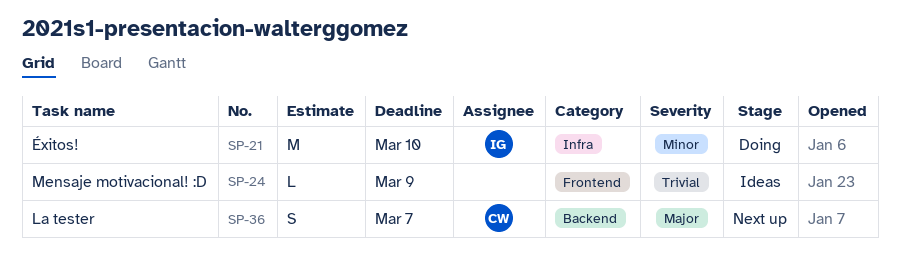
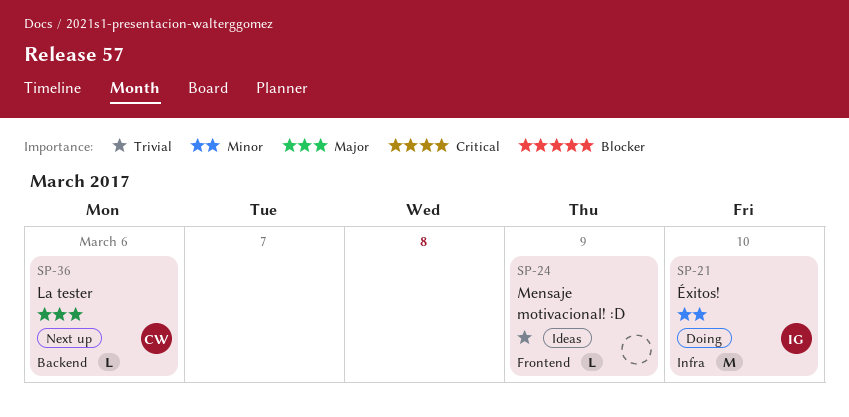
SP-36, estimate: S -> L
SP-36, due: Mar 7 -> Mar 6

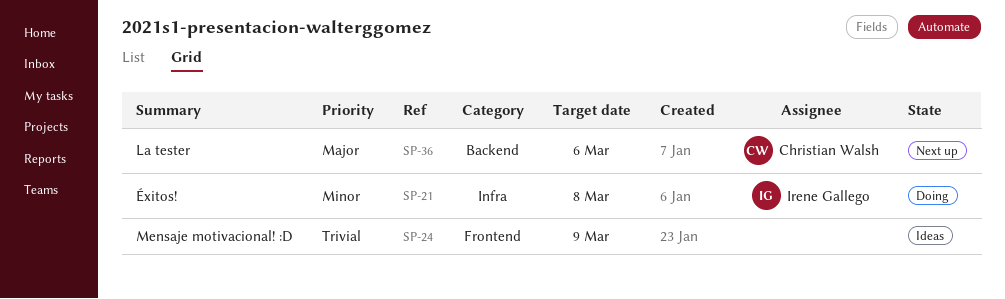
SP-21, due: Mar 10 -> Mar 8

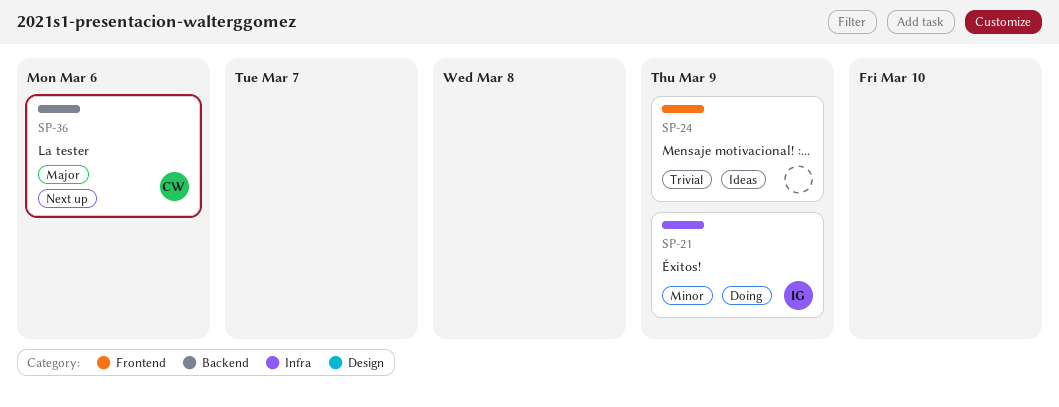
SP-21, due: Mar 8 -> Mar 9

